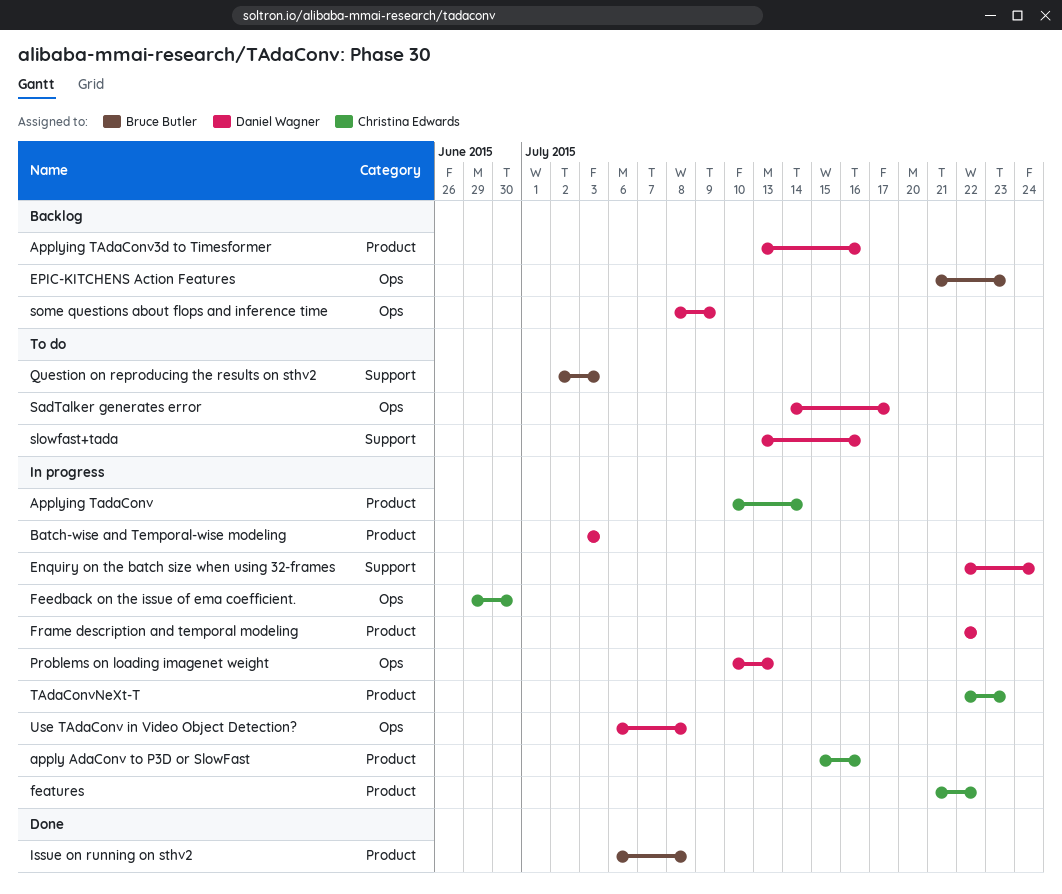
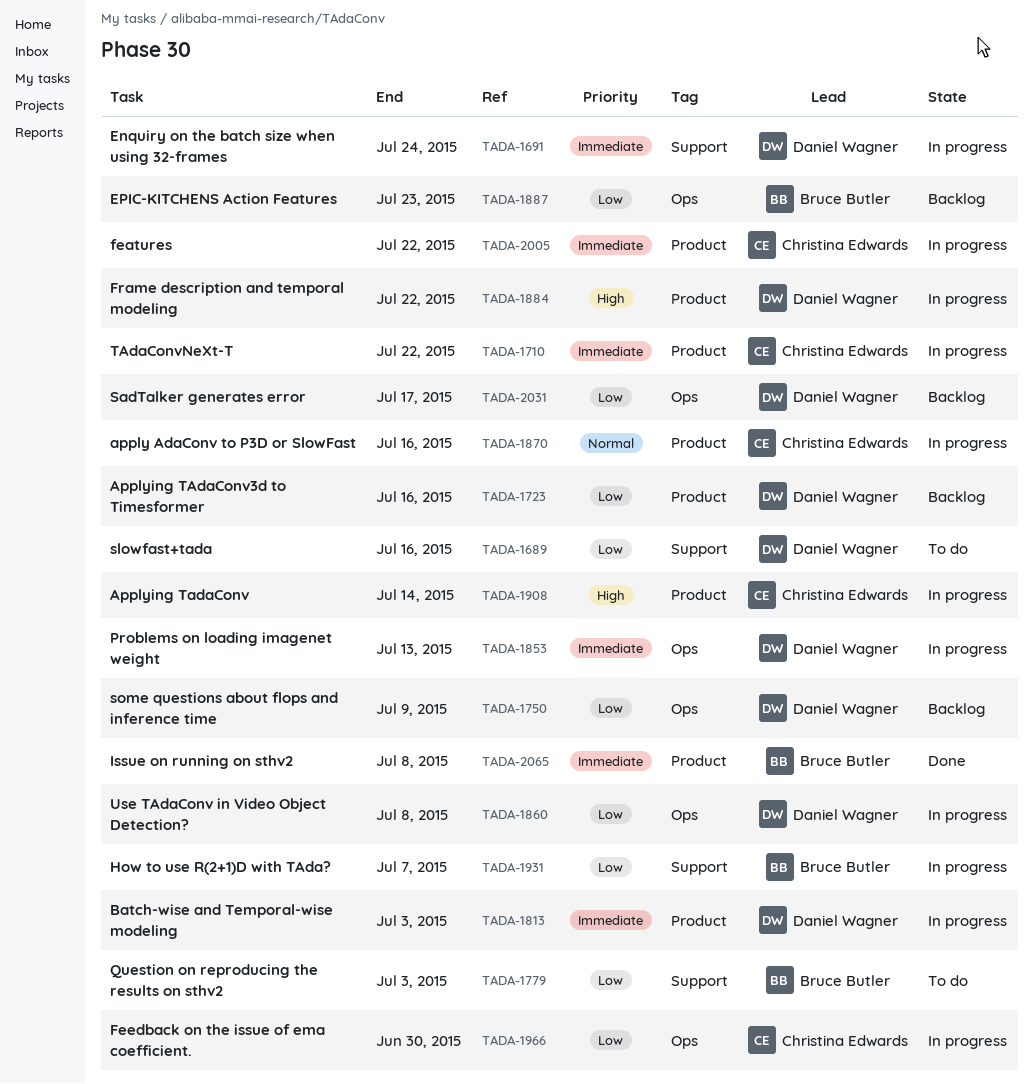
How to use R(2+1)D with TAda?: none -> present
SadTalker generates error, status: To do -> Backlog
TAdaConvNeXt-T, due: Jul 23 -> Jul 22

